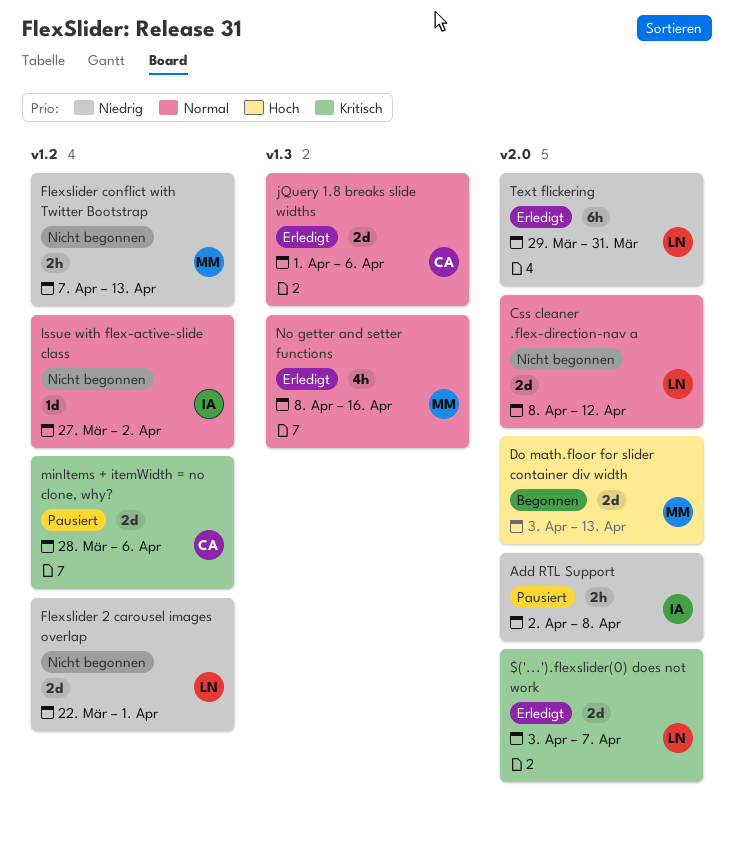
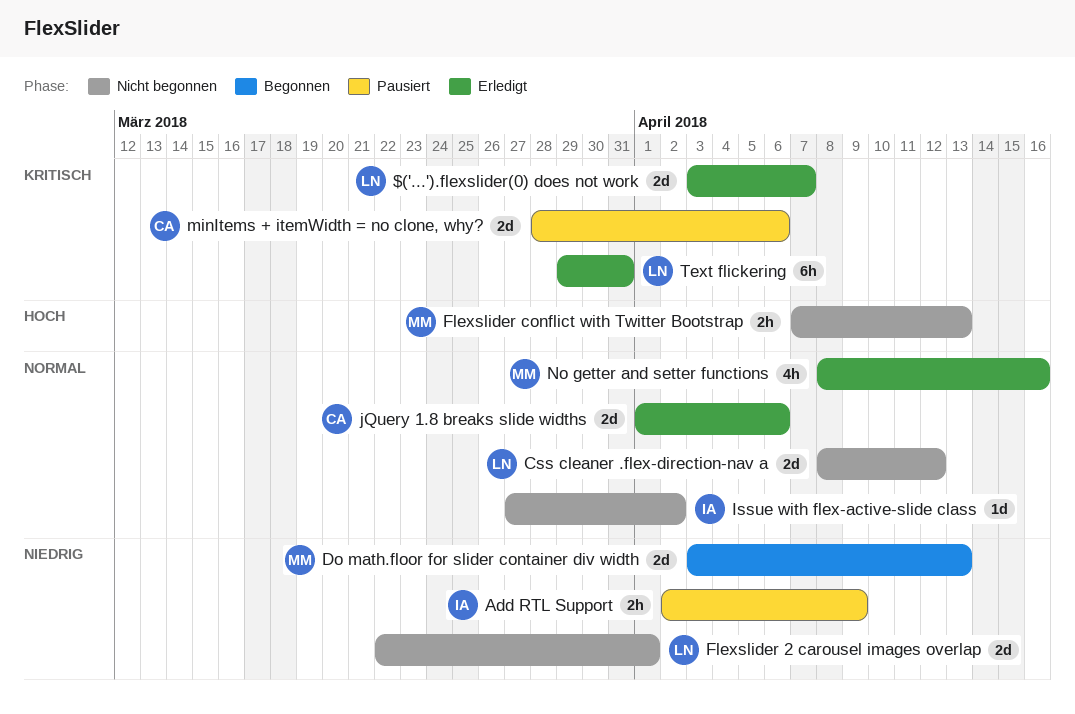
Add RTL Support, due: Apr 8 -> Apr 9
Do math.floor for slider container div width, priority: Hoch -> Niedrig
Flexslider conflict with Twitter Bootstrap, priority: Niedrig -> Hoch
Text flickering, priority: Niedrig -> Kritisch

